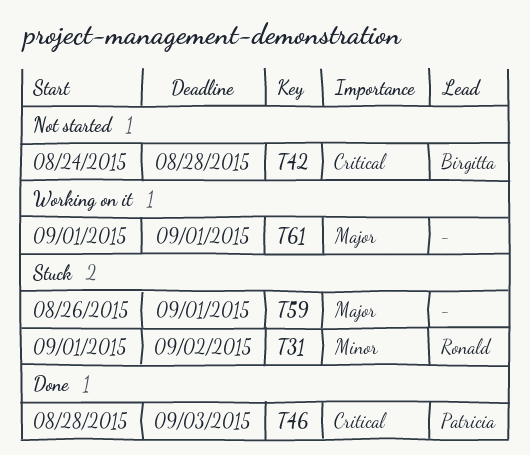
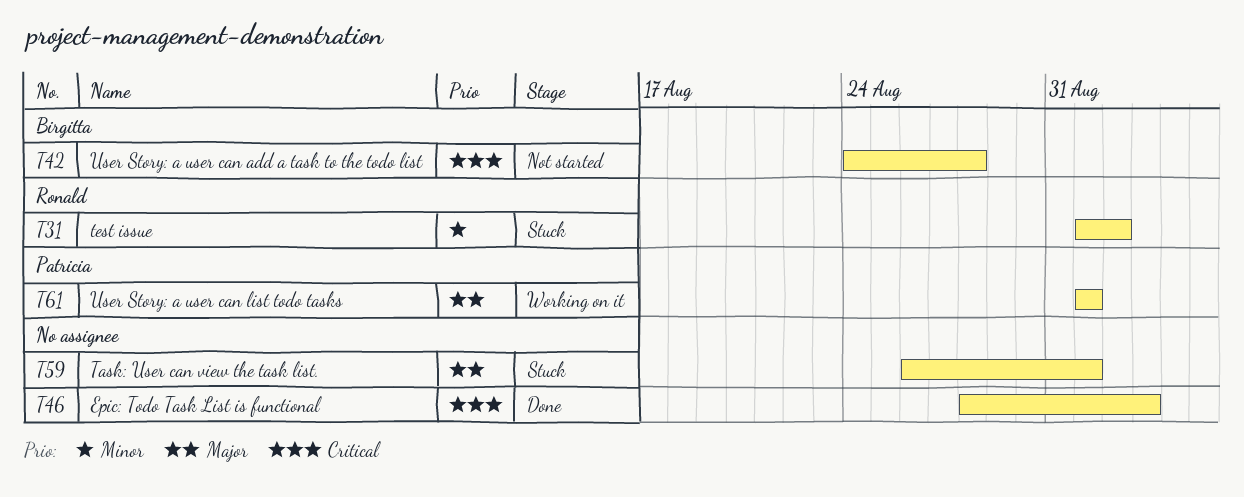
T46, owner: Patricia -> none
T61, owner: none -> Patricia

